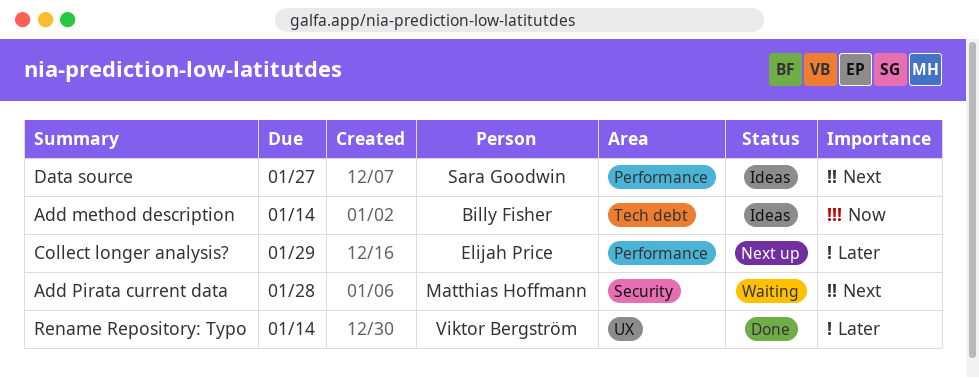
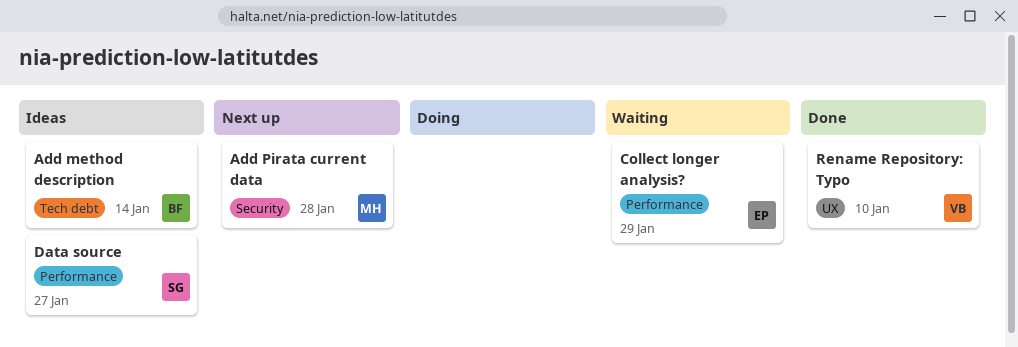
Add Pirata current data, status: Waiting -> Next up
Collect longer analysis?, status: Next up -> Waiting
Rename Repository: Typo, due: Jan 14 -> Jan 10

